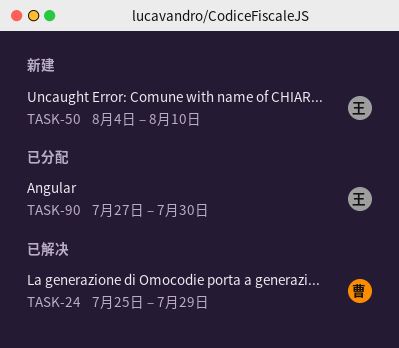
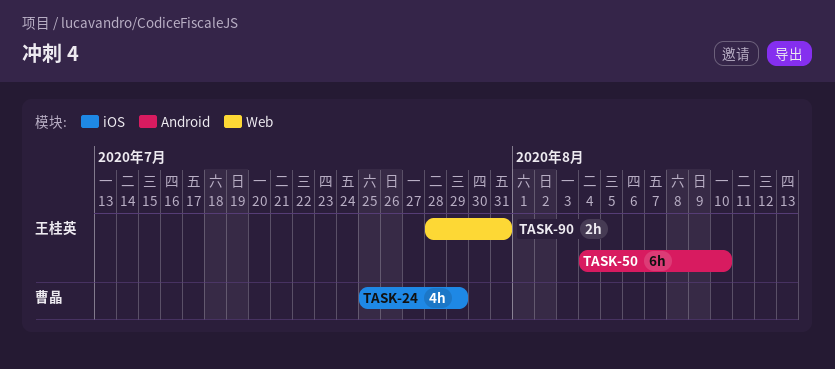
TASK-90, start: Jul 27 -> Jul 28
TASK-90, due: Jul 30 -> Jul 31

